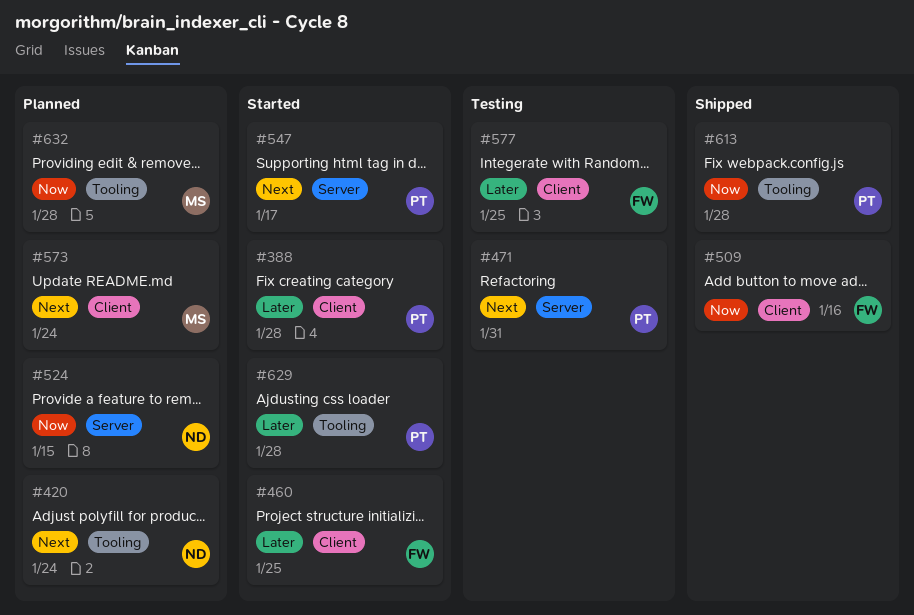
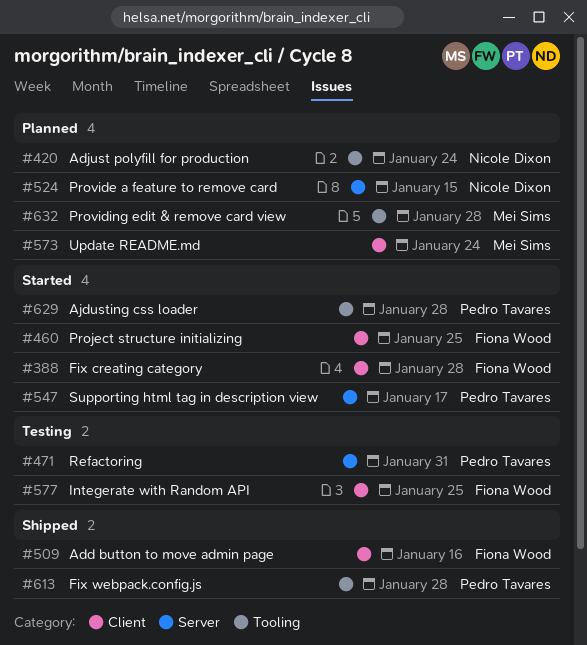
#388, owner: Pedro Tavares -> Fiona Wood

